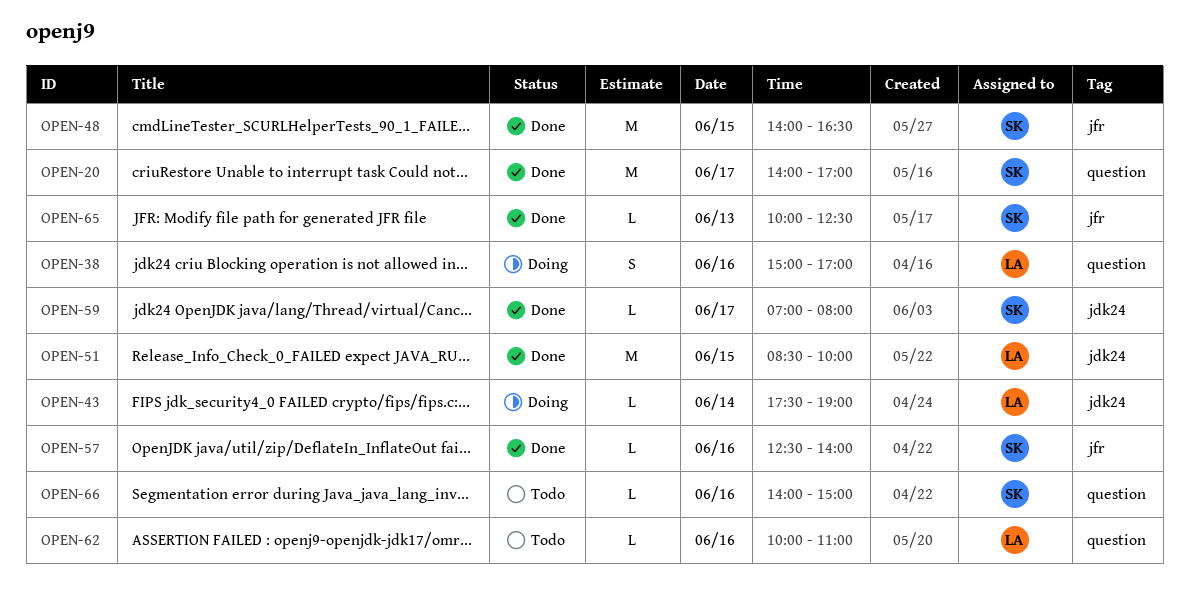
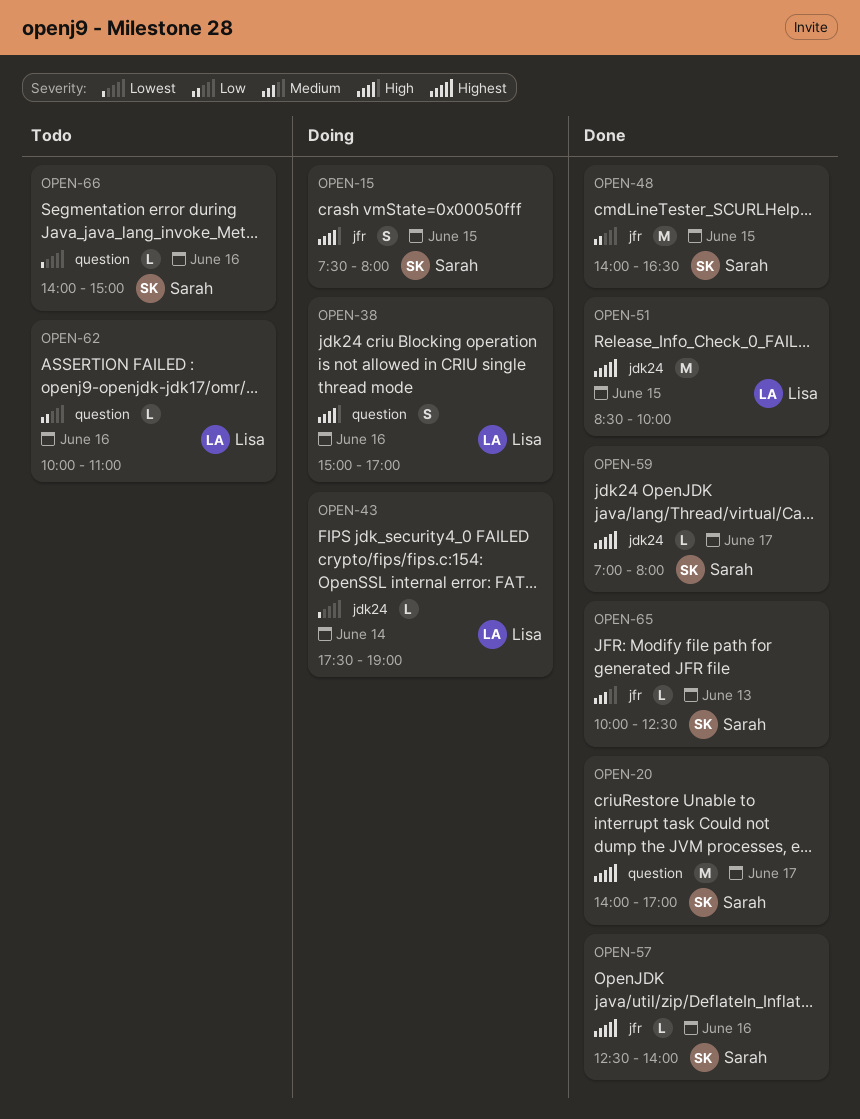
OPEN-15: none -> present

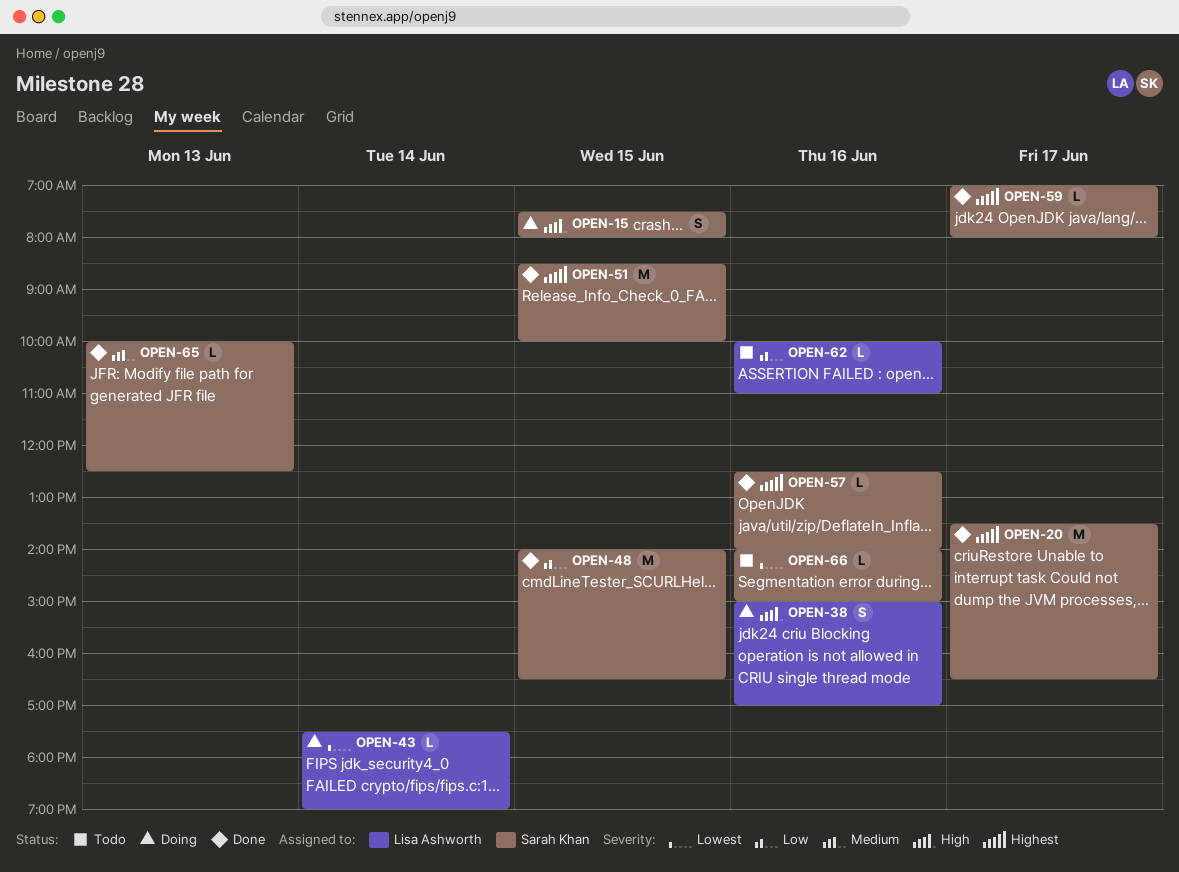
OPEN-20, begins: 14:00 -> 13:30
OPEN-20, ends: 17:00 -> 16:30
OPEN-51, owner: Lisa Ashworth -> Sarah Khan

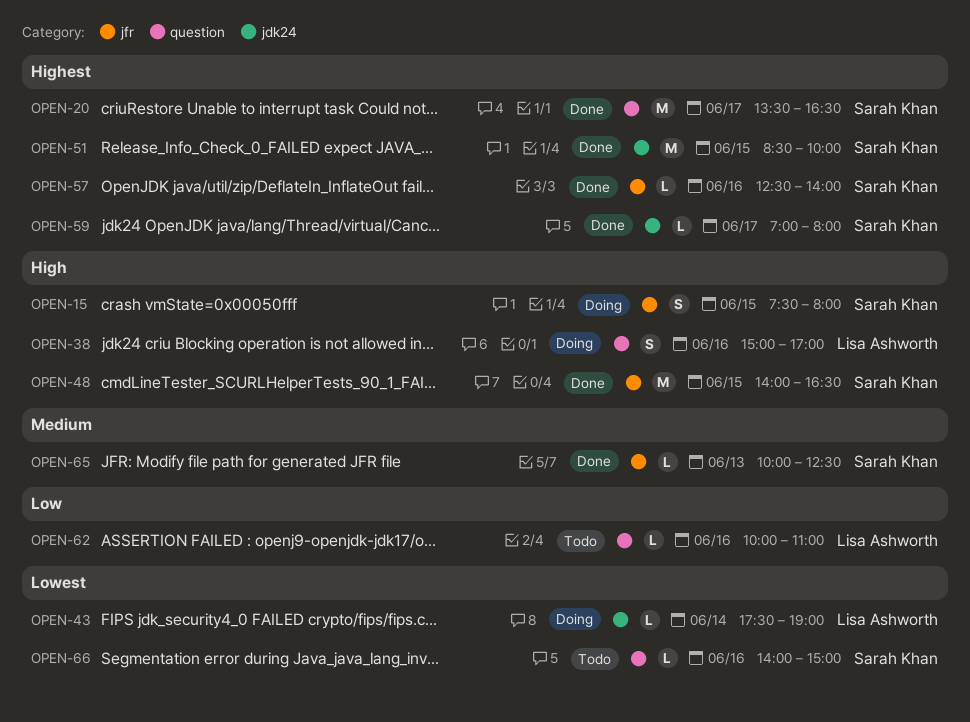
OPEN-48, priority: Low -> High

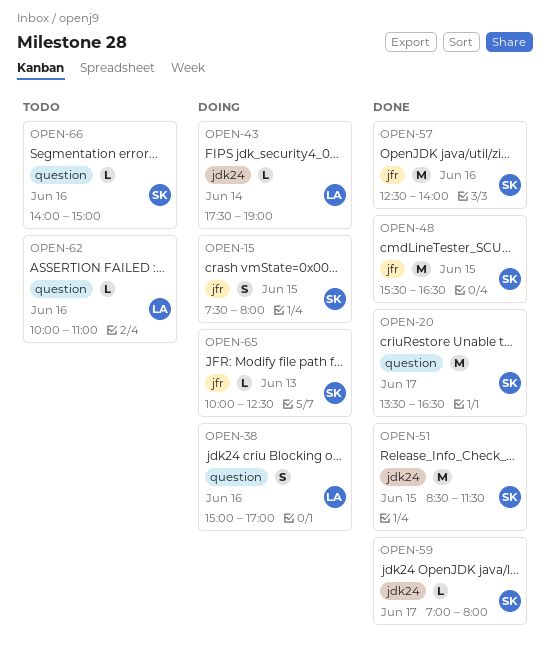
OPEN-48, begins: 14:00 -> 15:30
OPEN-51, ends: 10:00 -> 11:30
OPEN-57, estimate: L -> M
OPEN-65, status: Done -> Doing

